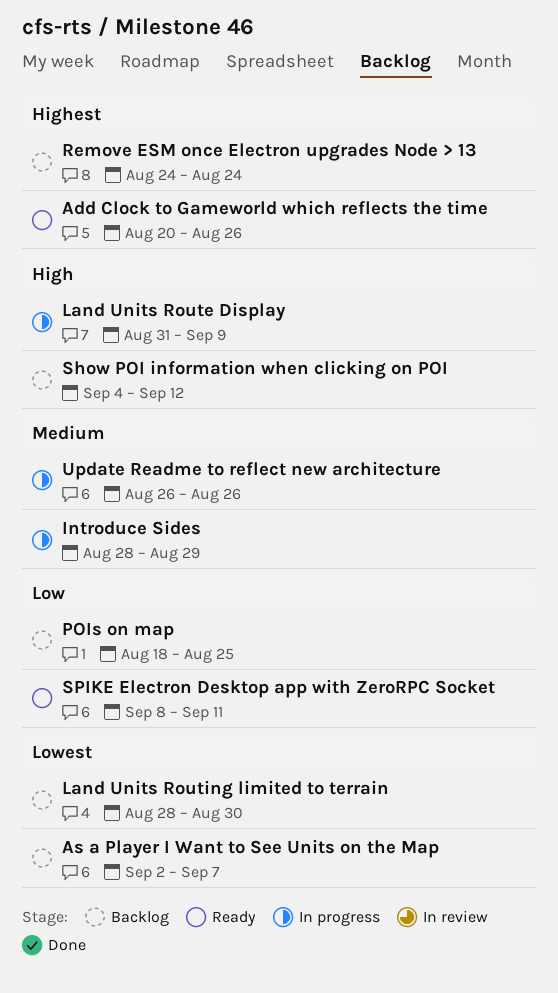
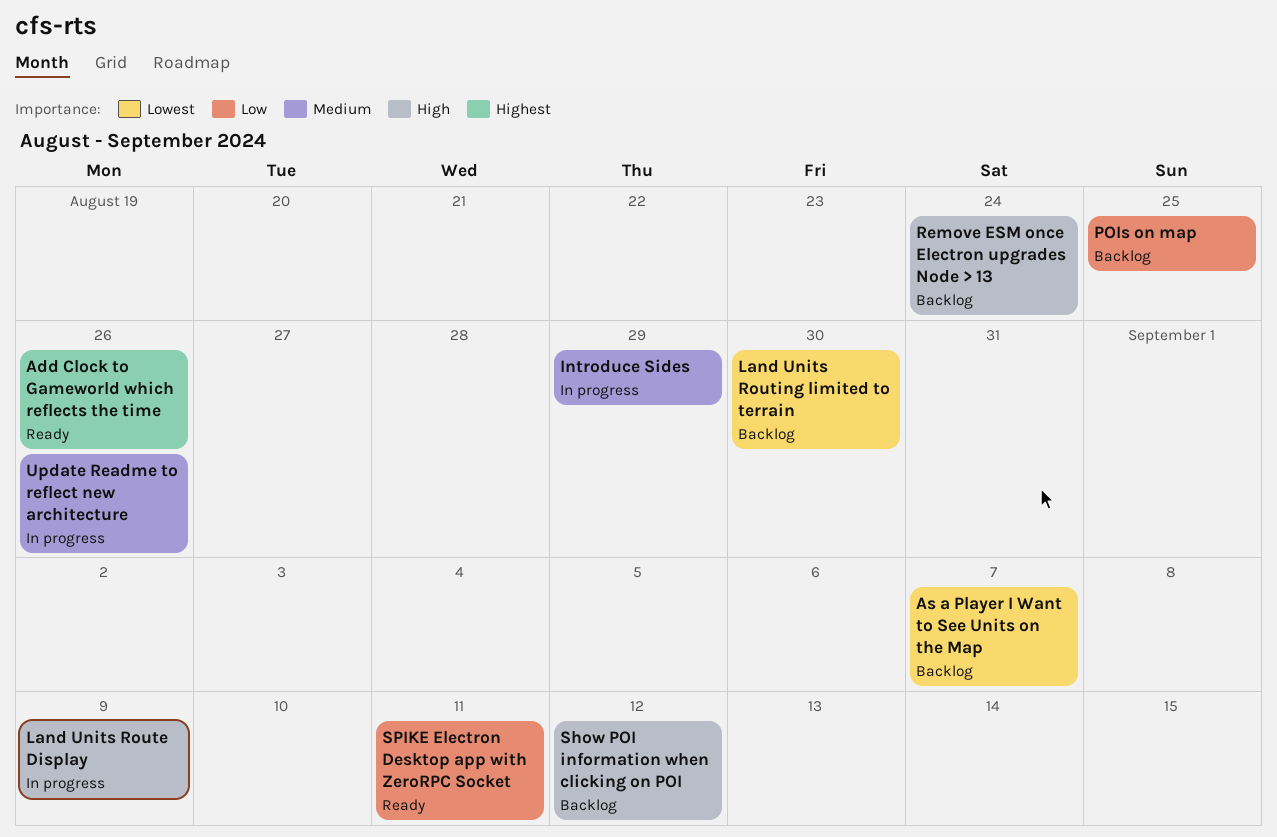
Remove ESM once Electron upgrades Node > 13, priority: Highest -> High

